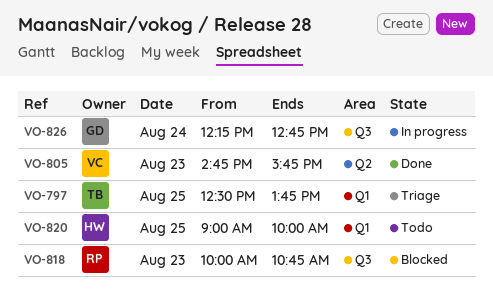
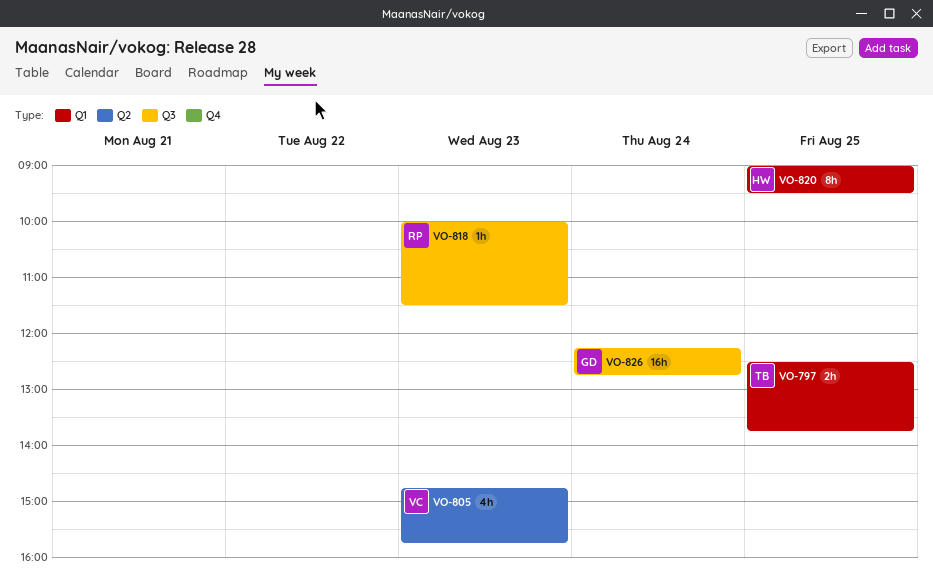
VO-818, ends: 10:45 -> 11:30
VO-820, ends: 10:00 -> 09:30

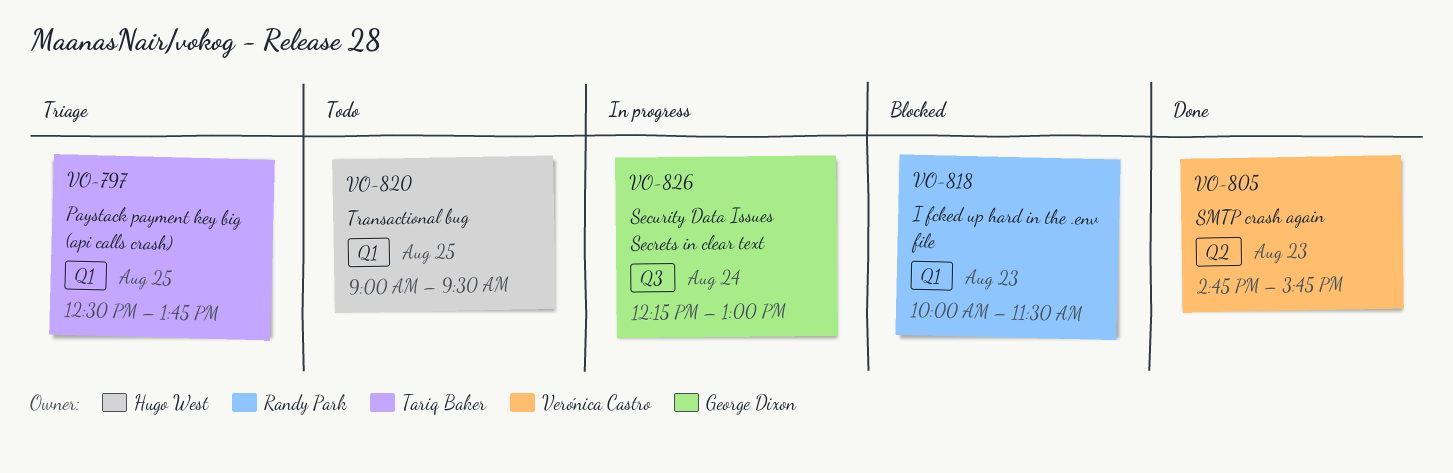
VO-818, label: Q3 -> Q1
VO-826, ends: 12:45 -> 13:00

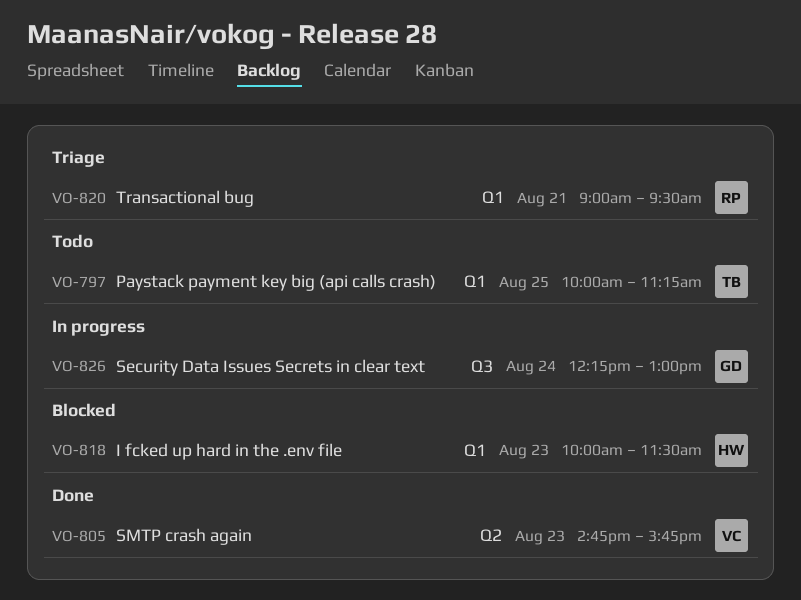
VO-797, status: Triage -> Todo
VO-797, begins: 12:30 -> 10:00
VO-797, ends: 13:45 -> 11:15
VO-818, owner: Randy Park -> Hugo West
VO-820, status: Todo -> Triage
VO-820, owner: Hugo West -> Randy Park
VO-820, day: Aug 25 -> Aug 21

